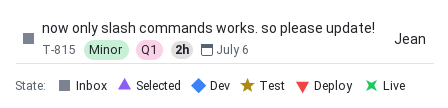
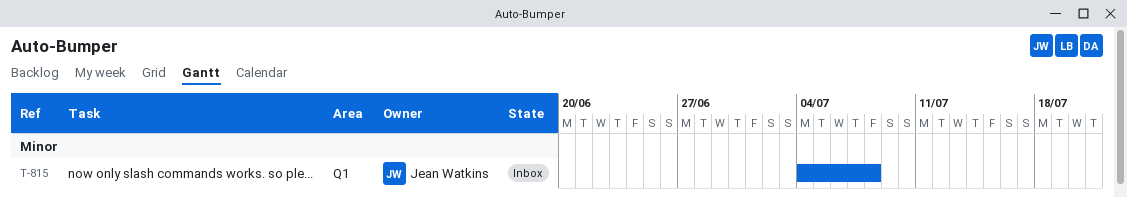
T-815, due: Jul 6 -> Jul 8

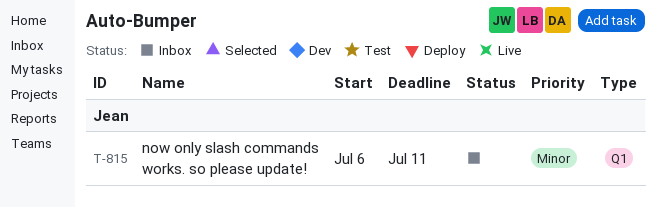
T-815, start: Jul 4 -> Jul 6
T-815, due: Jul 8 -> Jul 11

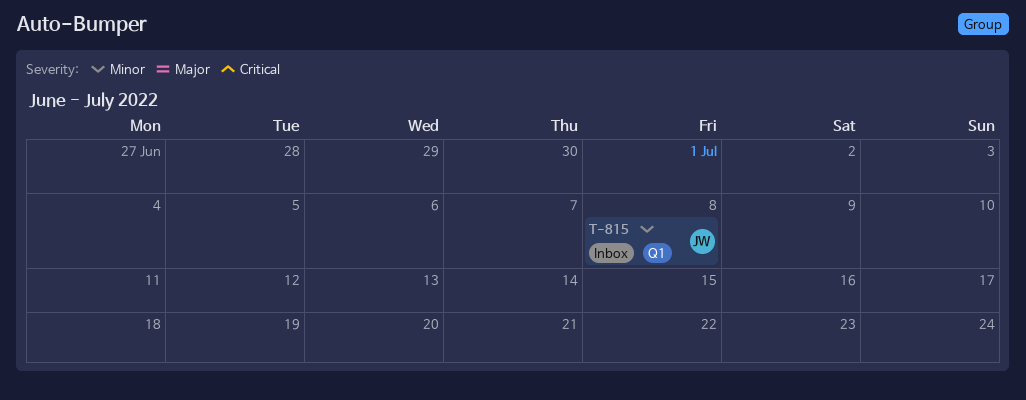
T-815, due: Jul 11 -> Jul 8

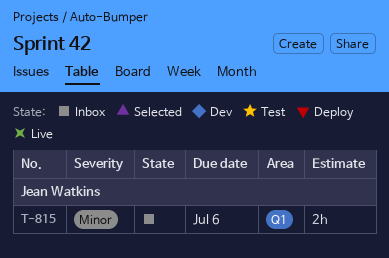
T-815, due: Jul 8 -> Jul 6

